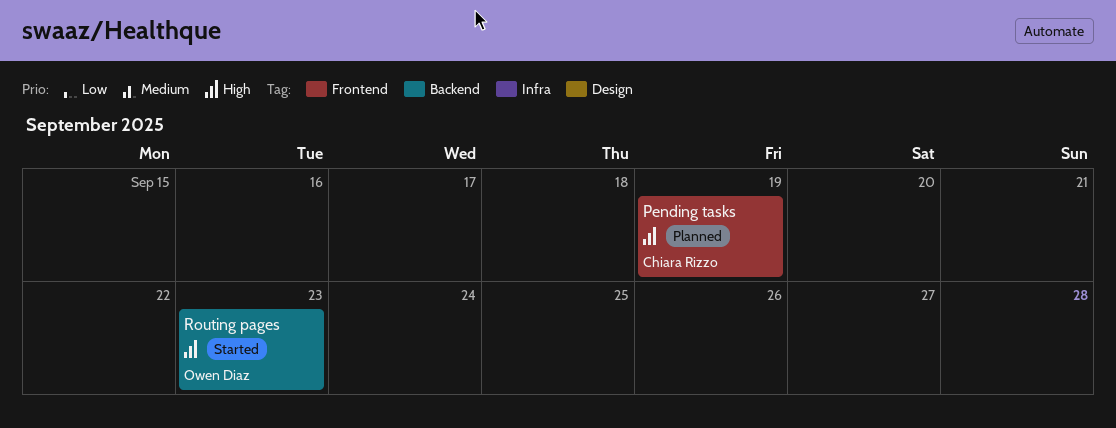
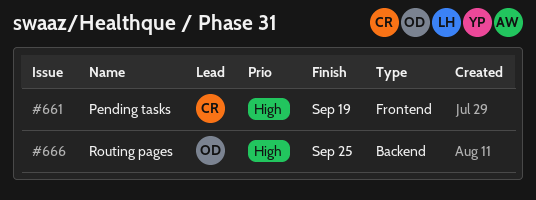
Routing pages, due: Sep 23 -> Sep 25

